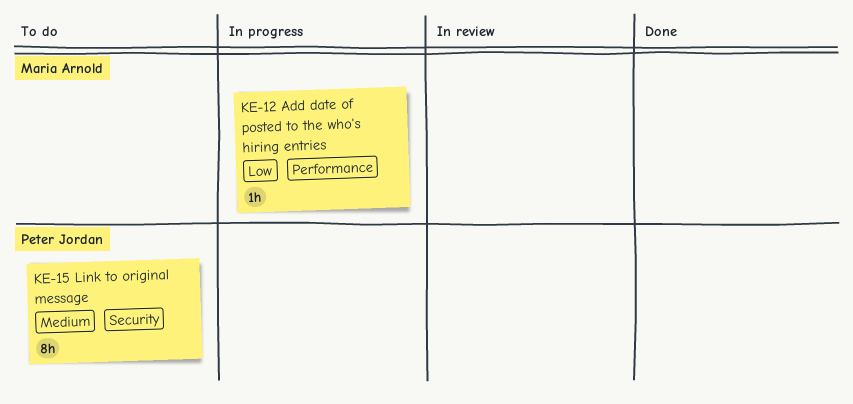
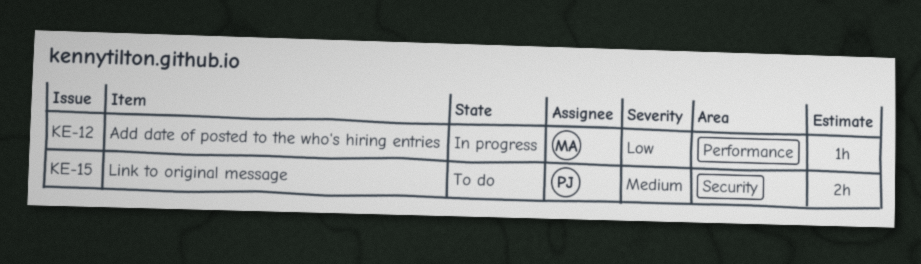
KE-15, estimate: 8h -> 2h

